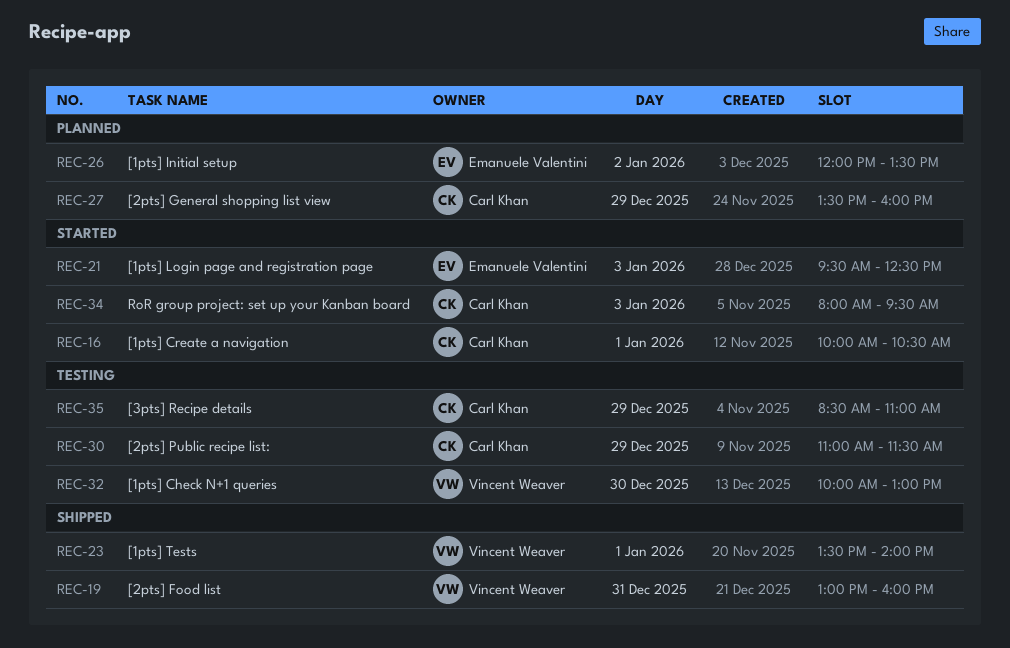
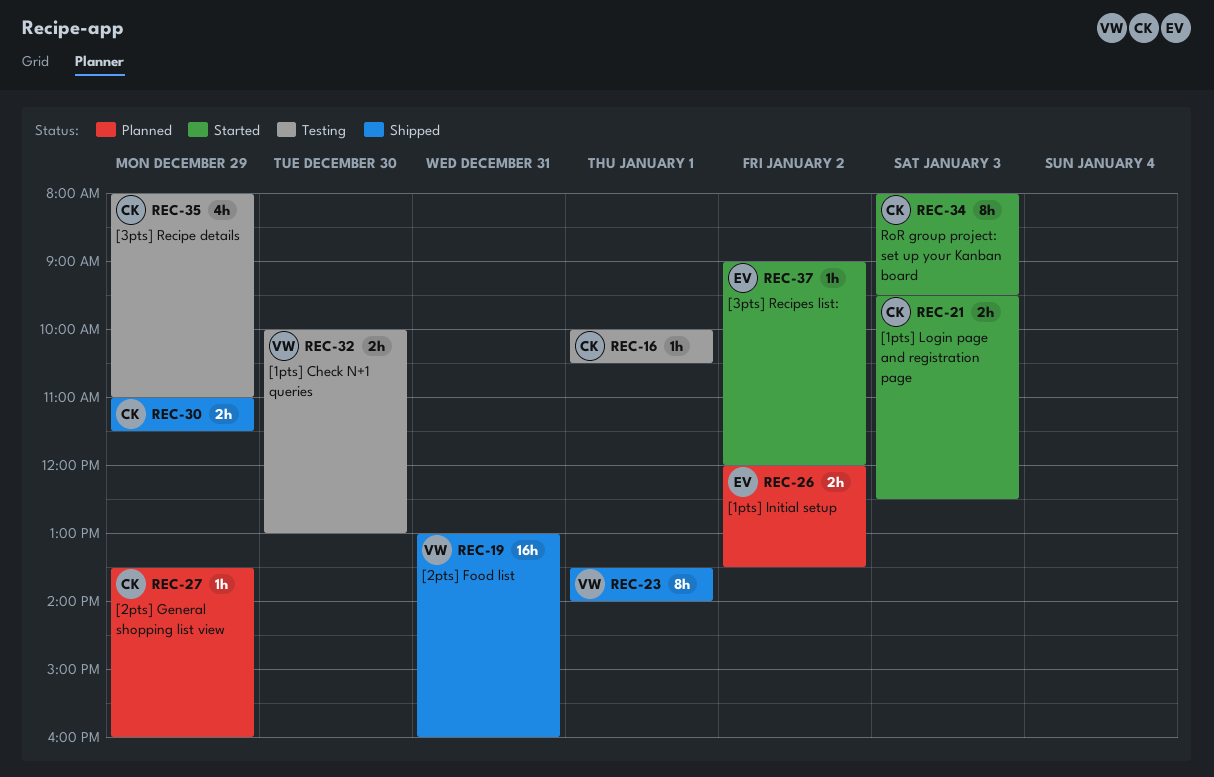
REC-16, status: Started -> Testing
REC-21, owner: Emanuele Valentini -> Carl Khan
REC-30, status: Testing -> Shipped
REC-35, begins: 08:30 -> 08:00
REC-37: none -> present

